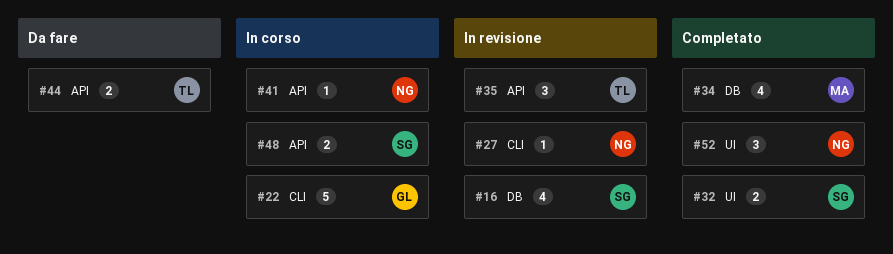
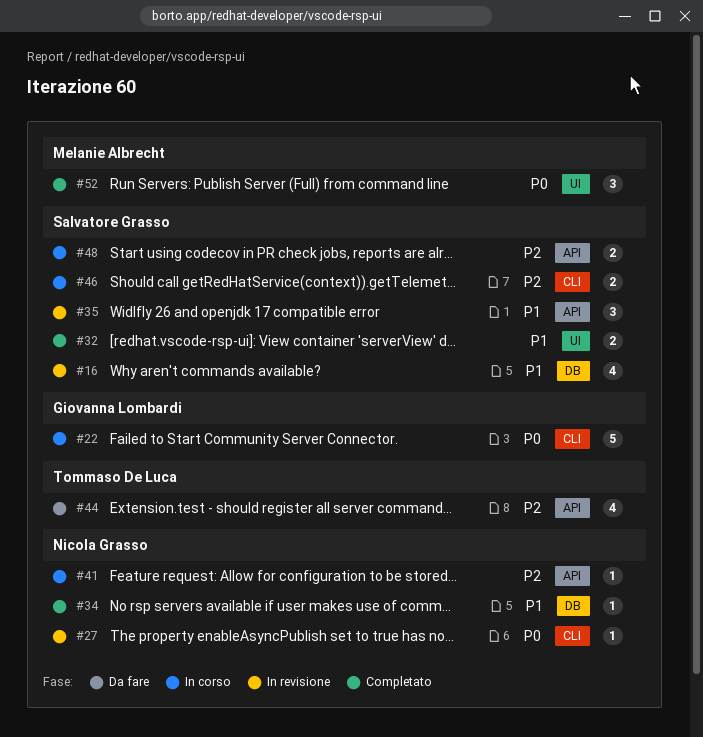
#34, owner: Melanie Albrecht -> Nicola Grasso
#34, estimate: 4 -> 1
#35, owner: Tommaso De Luca -> Salvatore Grasso
#44, estimate: 2 -> 4
#46: none -> present
#52, owner: Nicola Grasso -> Melanie Albrecht

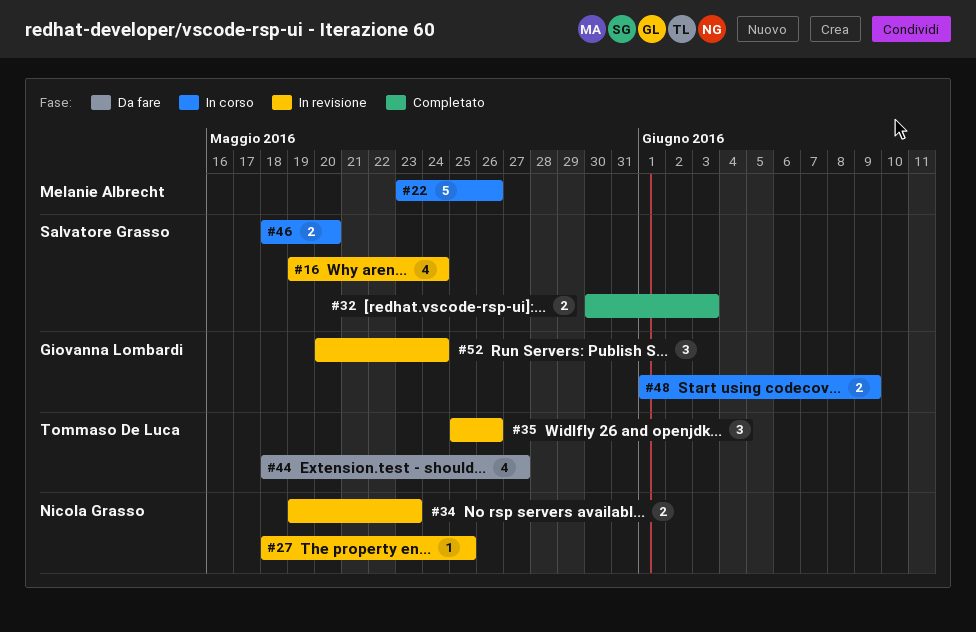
#22, owner: Giovanna Lombardi -> Melanie Albrecht
#34, status: Completato -> In revisione
#34, estimate: 1 -> 2
#35, owner: Salvatore Grasso -> Tommaso De Luca
#41: present -> none
#48, owner: Salvatore Grasso -> Giovanna Lombardi
#52, status: Completato -> In revisione
#52, owner: Melanie Albrecht -> Giovanna Lombardi

